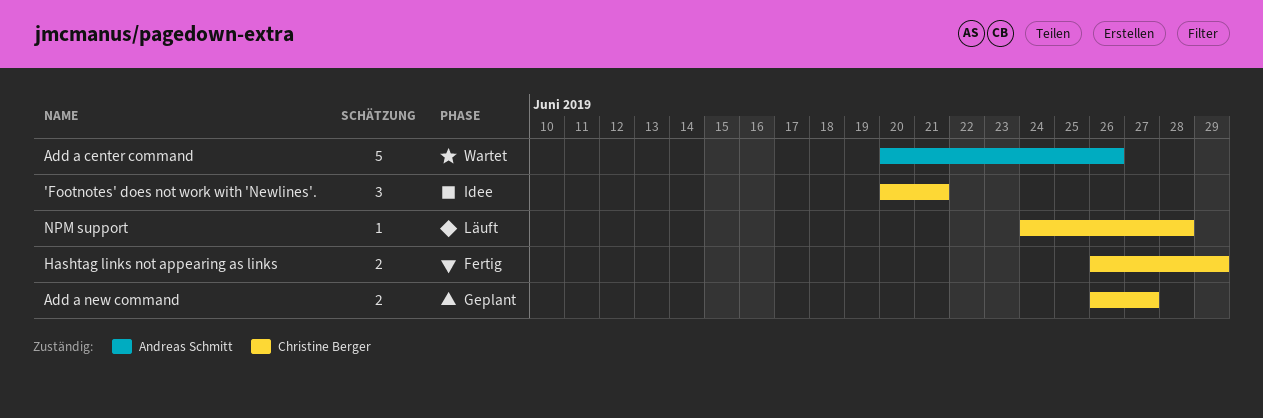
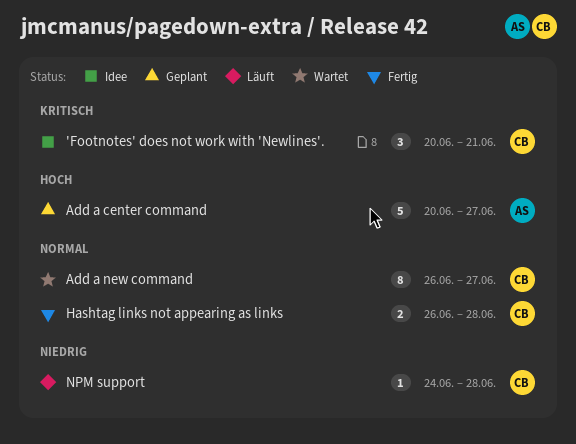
Add a center command, status: Wartet -> Geplant
Add a center command, due: Jun 26 -> Jun 27
Add a new command, status: Geplant -> Wartet
Add a new command, estimate: 2 -> 8
Hashtag links not appearing as links, due: Jun 29 -> Jun 28

